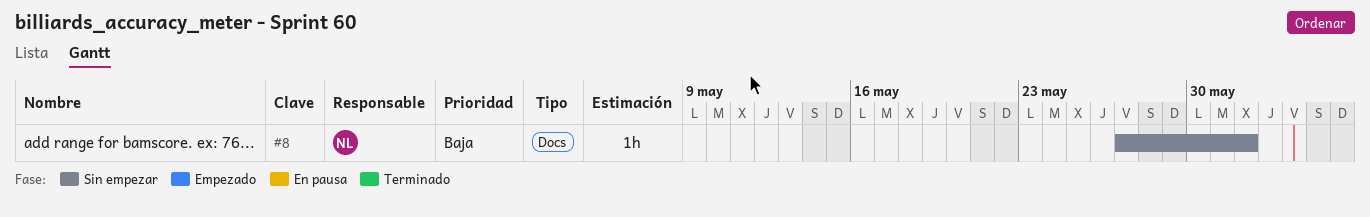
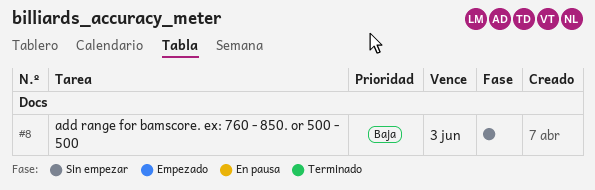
#8, due: Jun 1 -> Jun 3

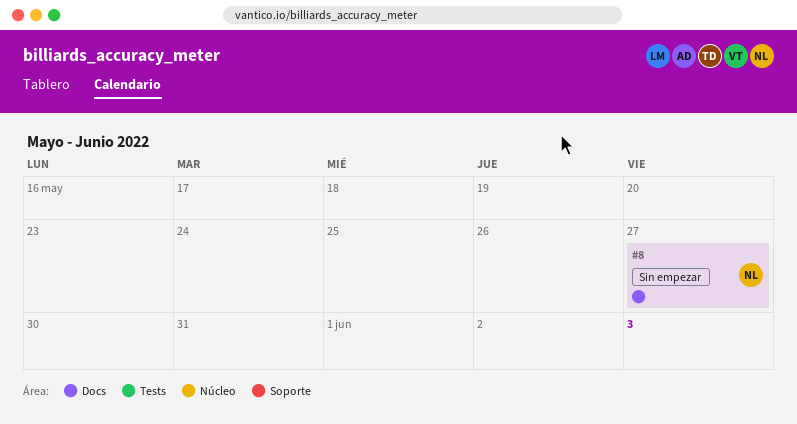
#8, due: Jun 3 -> May 27

